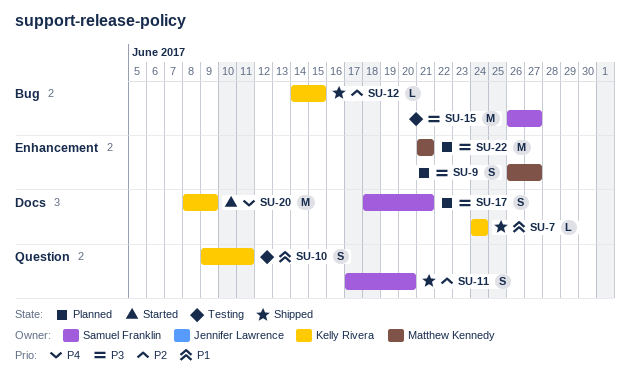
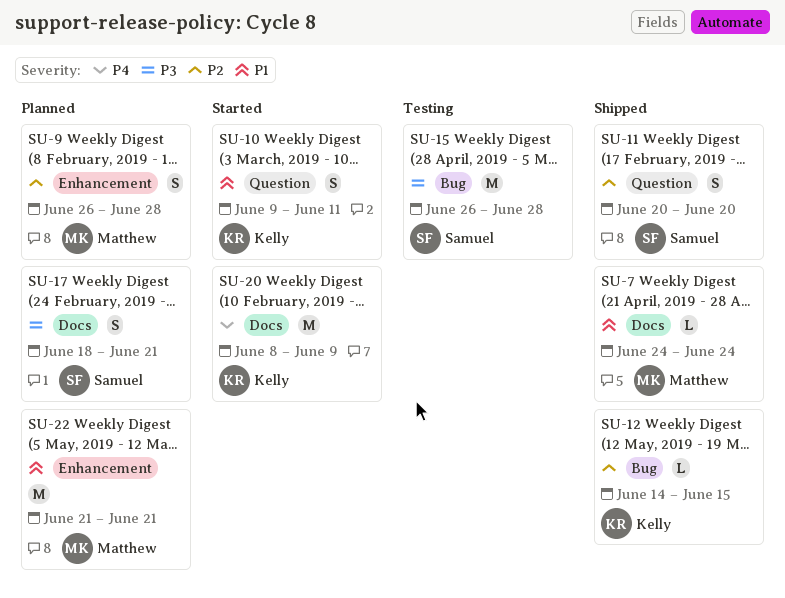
SU-7, owner: Kelly Rivera -> Matthew Kennedy
SU-9, priority: P3 -> P2
SU-9, due: Jun 27 -> Jun 28
SU-10, status: Testing -> Started
SU-11, start: Jun 17 -> Jun 20
SU-15, due: Jun 27 -> Jun 28
SU-22, priority: P3 -> P1

